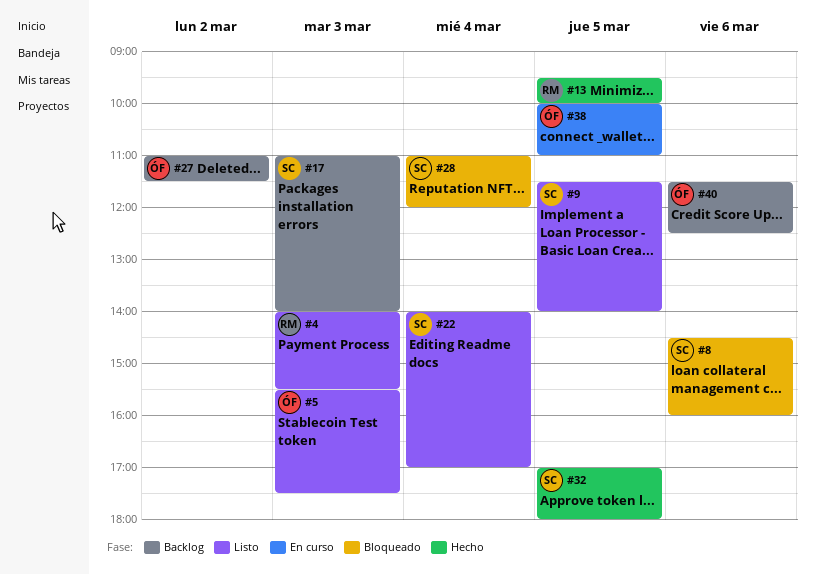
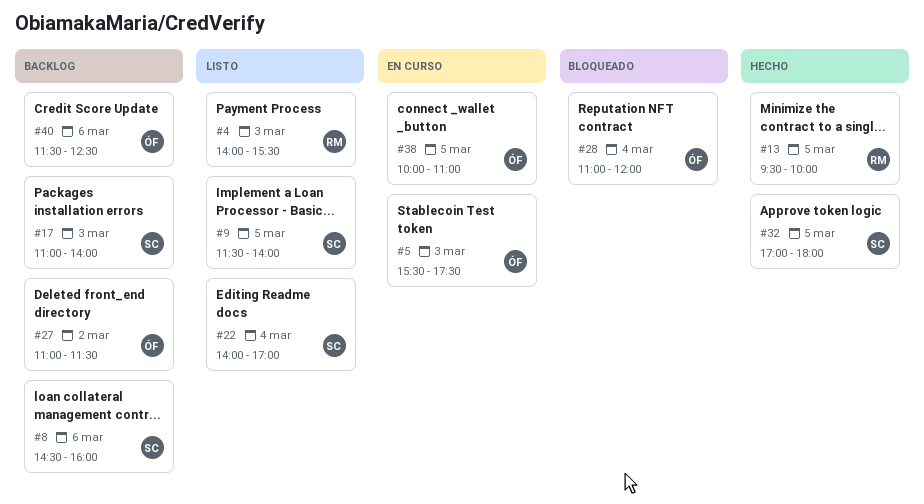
#5, status: Listo -> En curso
#8, status: Bloqueado -> Backlog
#28, owner: SC -> ÓF

